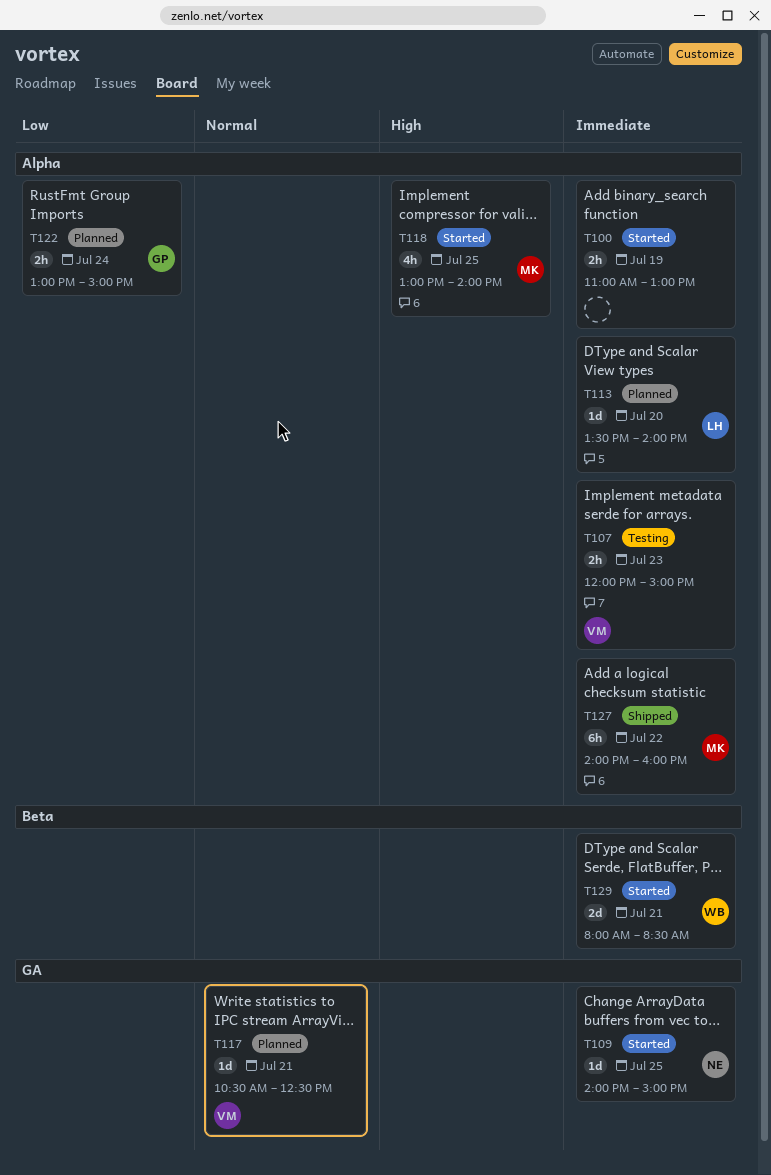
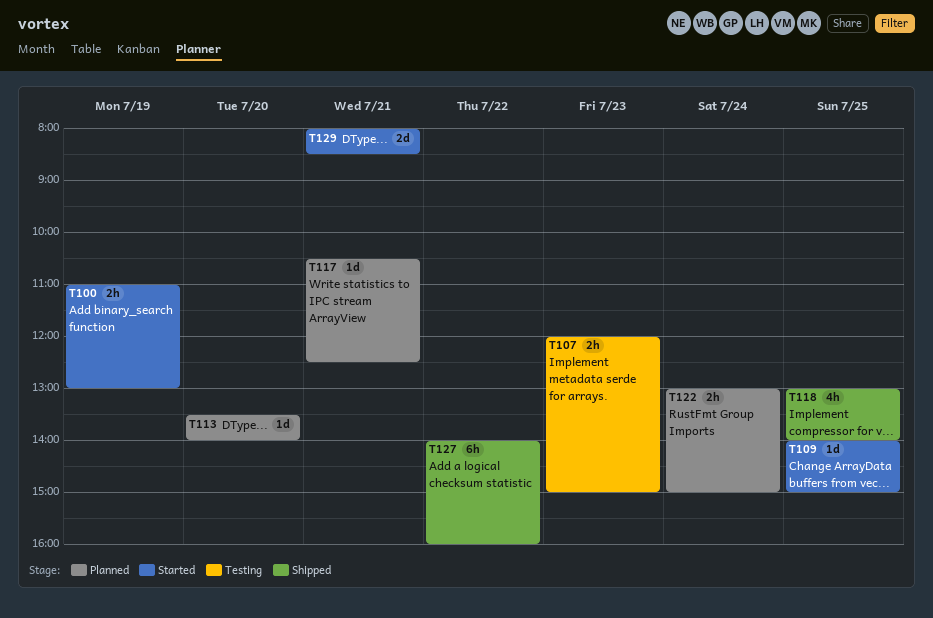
T118, status: Started -> Shipped

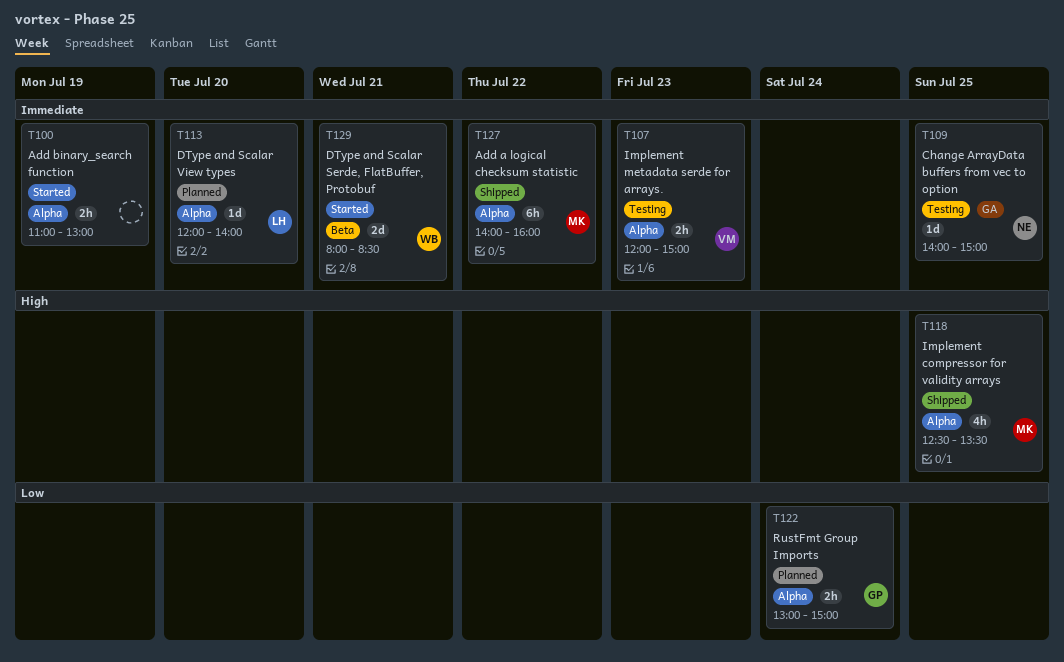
T109, status: Started -> Testing
T113, begins: 13:30 -> 12:00
T117: present -> none
T118, begins: 13:00 -> 12:30
T118, ends: 14:00 -> 13:30

